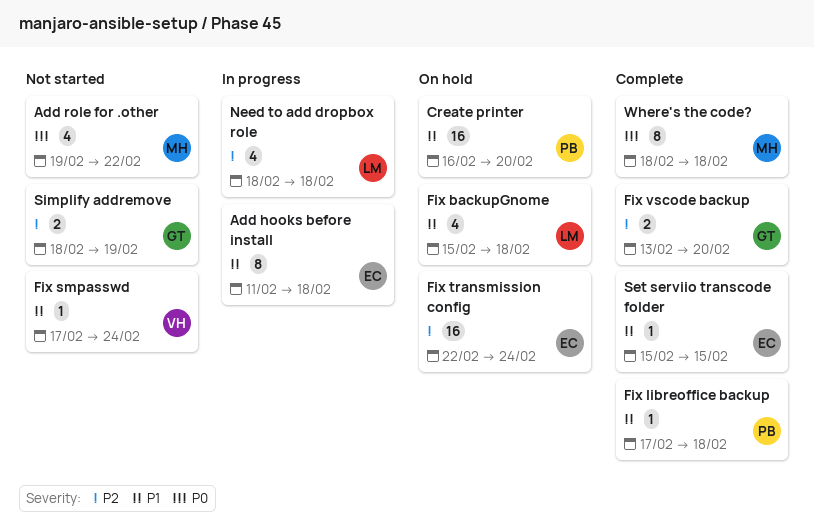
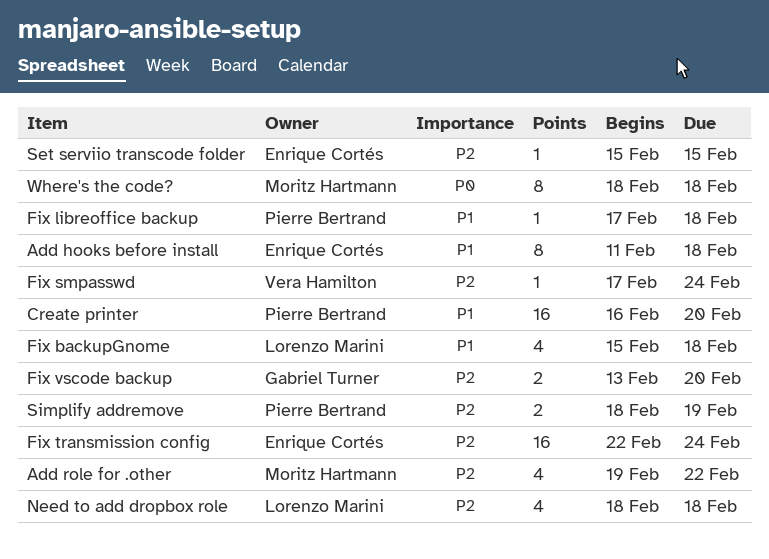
Add role for .other, priority: P0 -> P2
Fix smpasswd, priority: P1 -> P2
Set serviio transcode folder, priority: P1 -> P2
Simplify addremove, owner: Gabriel Turner -> Pierre Bertrand

